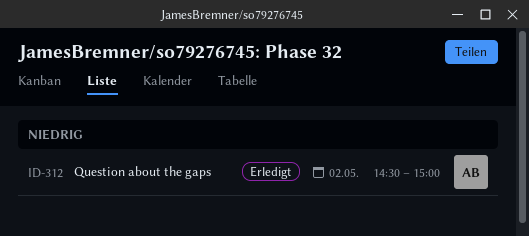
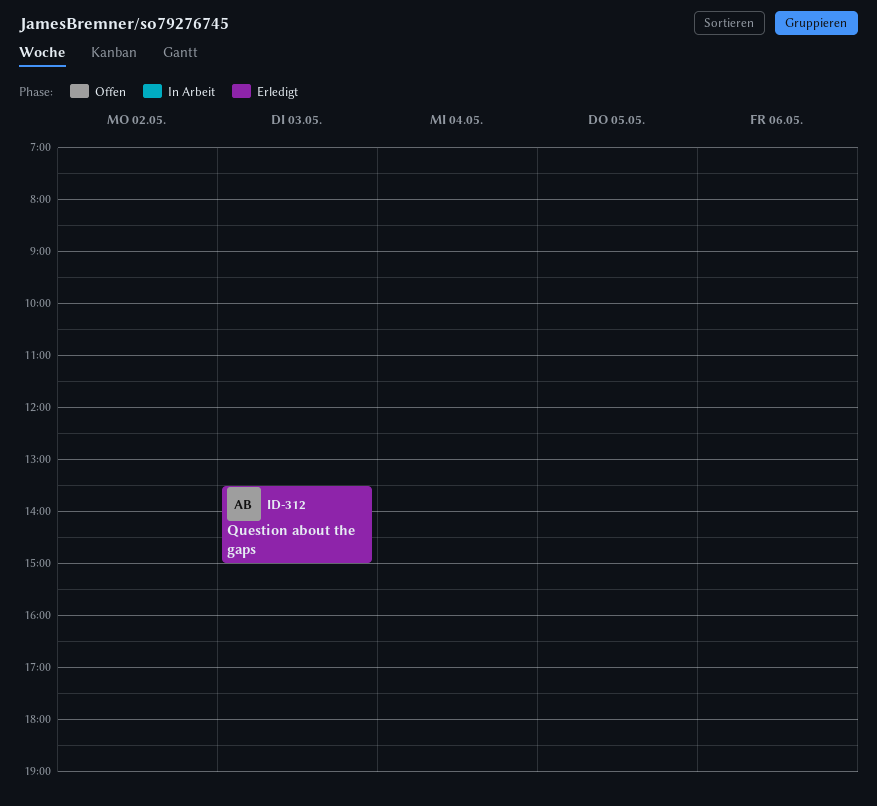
ID-312, day: May 2 -> May 3
ID-312, begins: 14:30 -> 13:30

